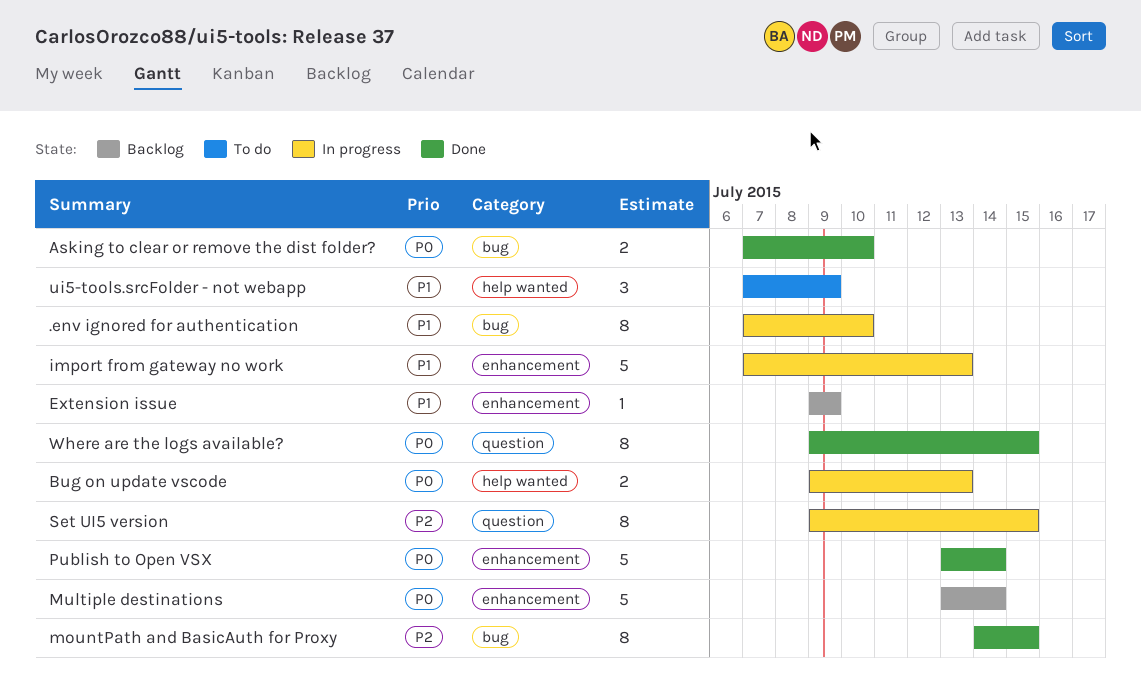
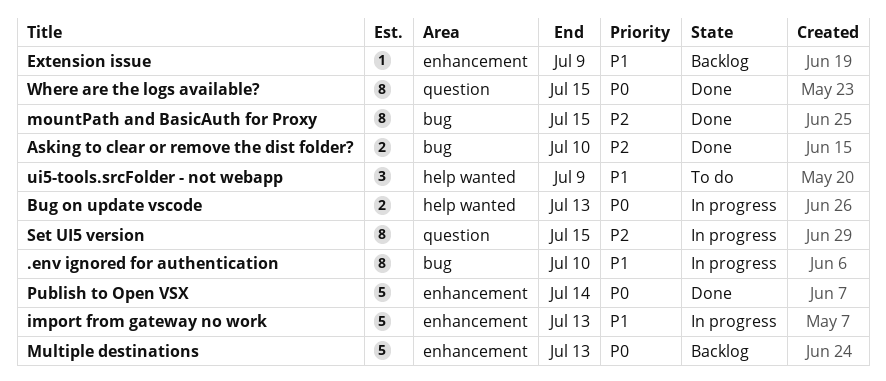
Asking to clear or remove the dist folder?, priority: P0 -> P2
Multiple destinations, due: Jul 14 -> Jul 13

